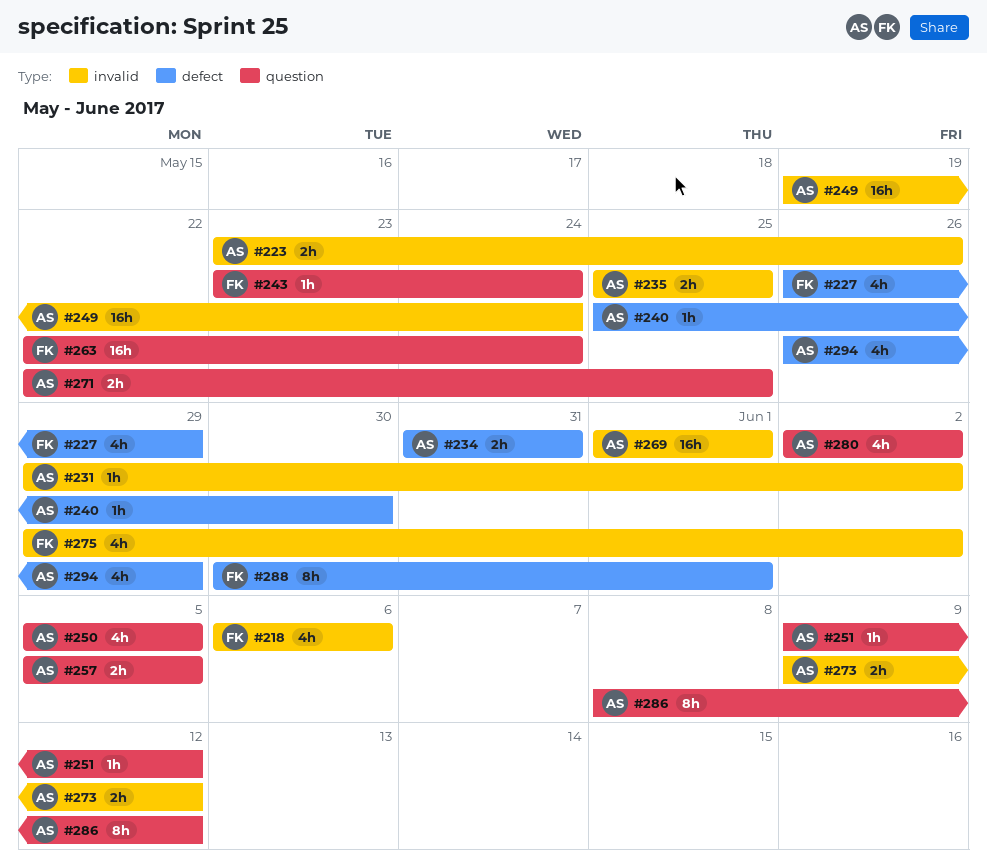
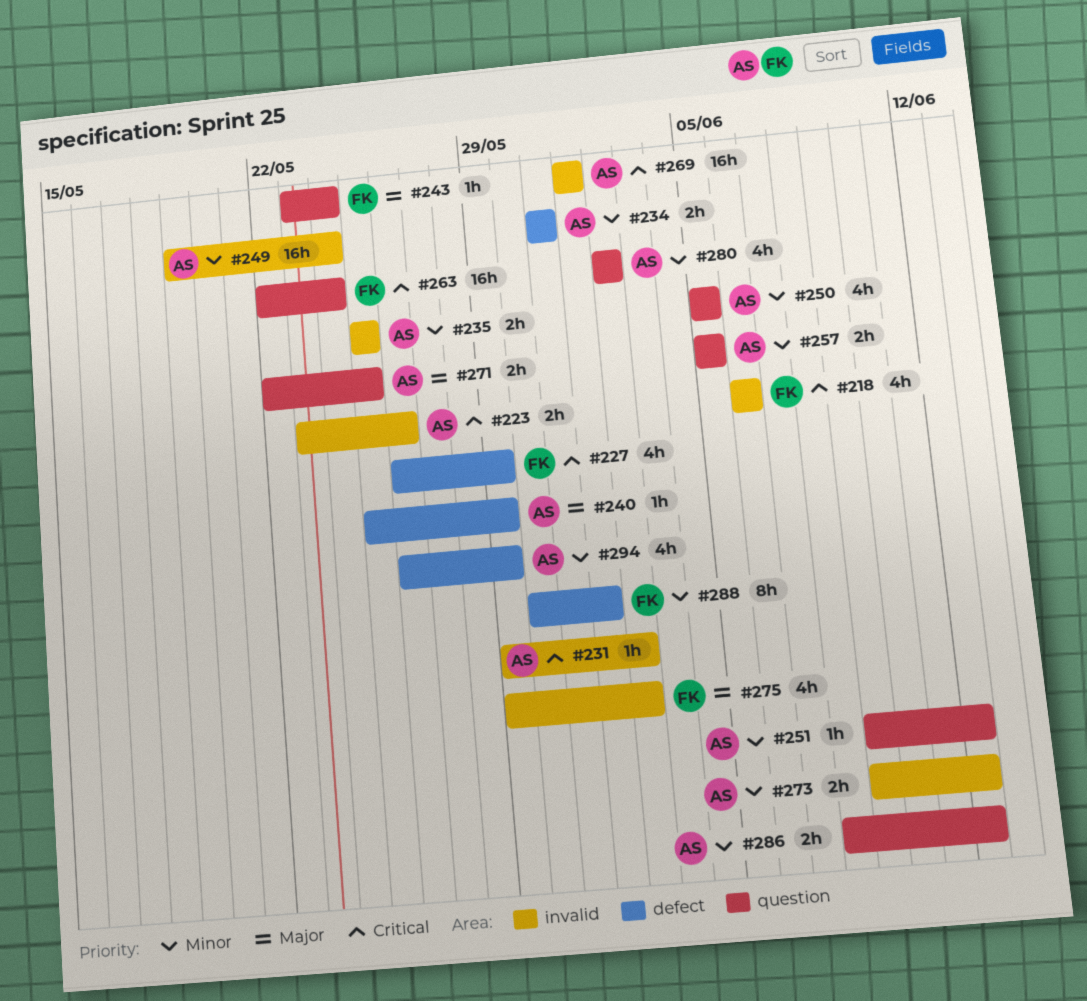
#240, due: May 30 -> May 29
#286, estimate: 8h -> 2h

